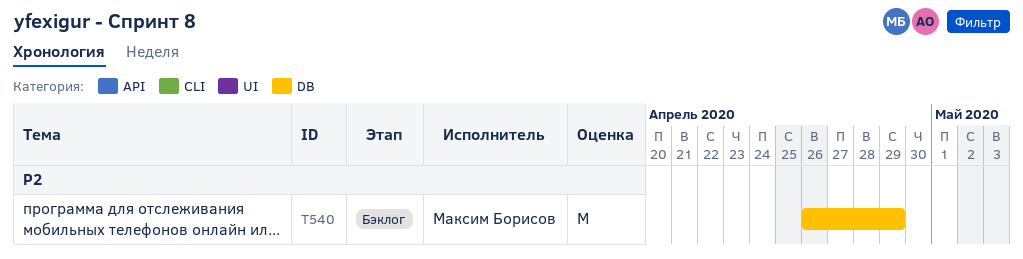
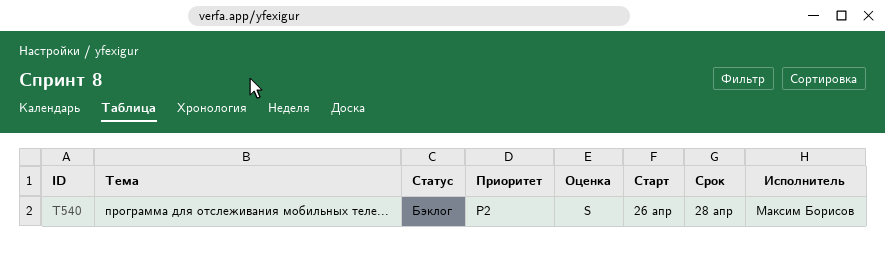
T540, estimate: M -> S
T540, due: Apr 29 -> Apr 28

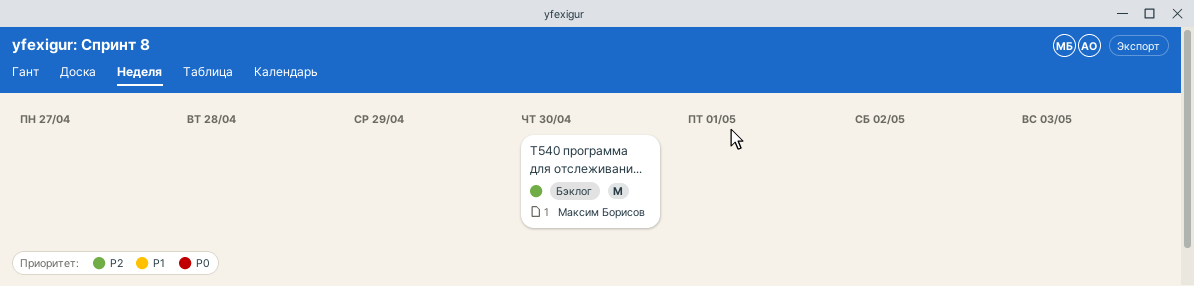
T540, estimate: S -> M
T540, due: Apr 28 -> Apr 30

